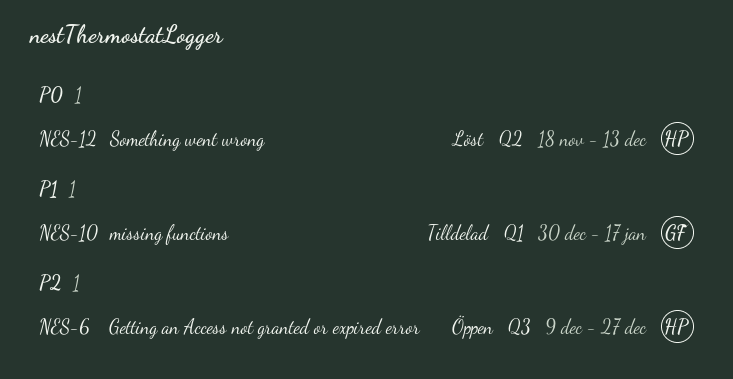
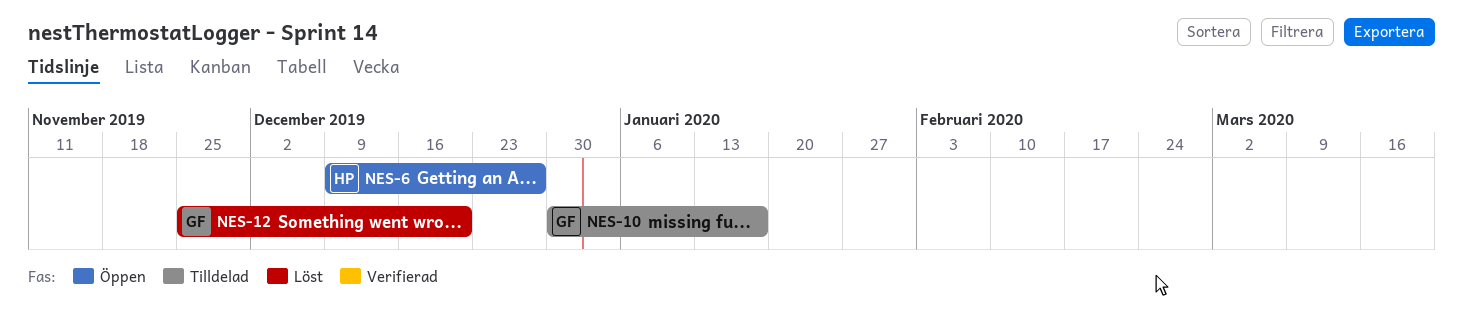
NES-12, owner: HP -> GF
NES-12, start: Nov 18 -> Nov 25
NES-12, due: Dec 13 -> Dec 20

